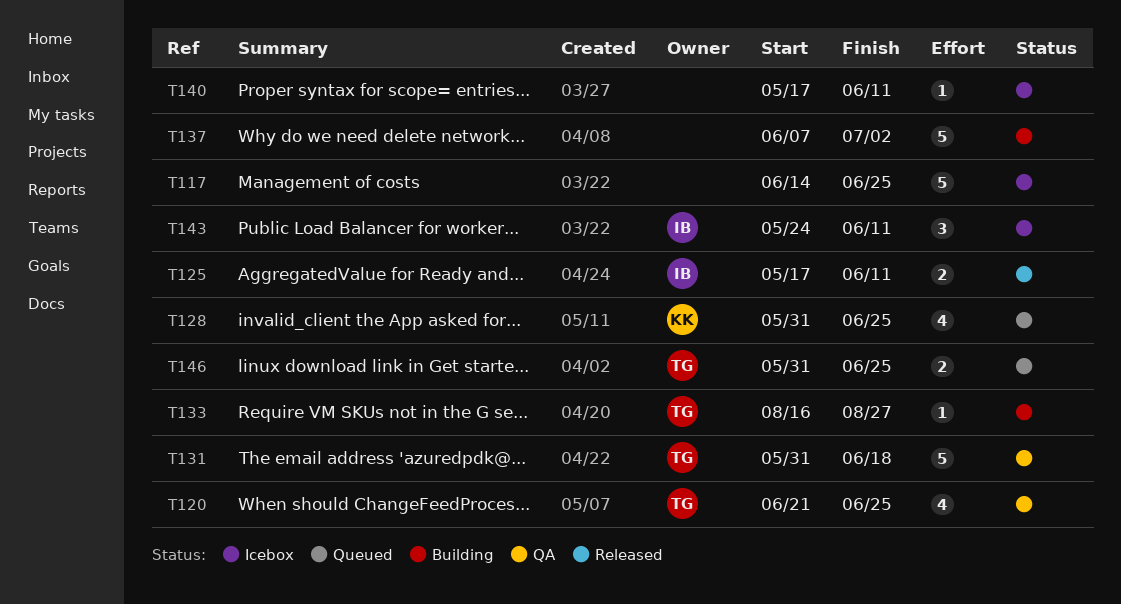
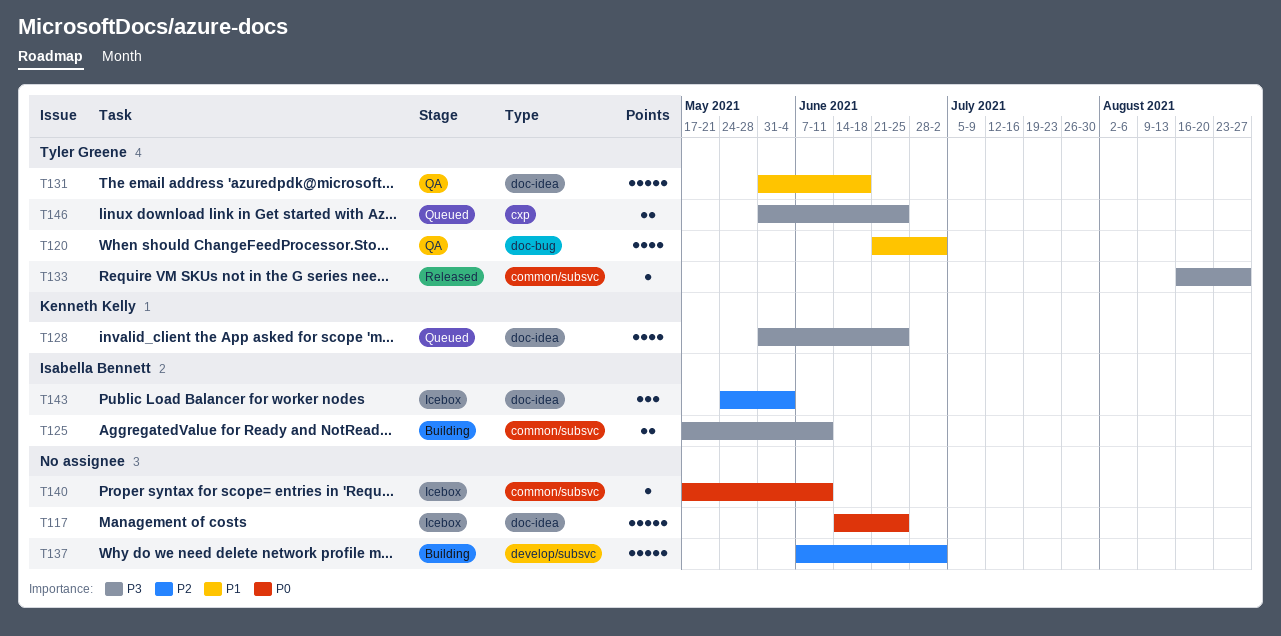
T120, due: Jun 25 -> Jul 2
T125, status: Released -> Building
T133, status: Building -> Released
T143, due: Jun 11 -> Jun 4

